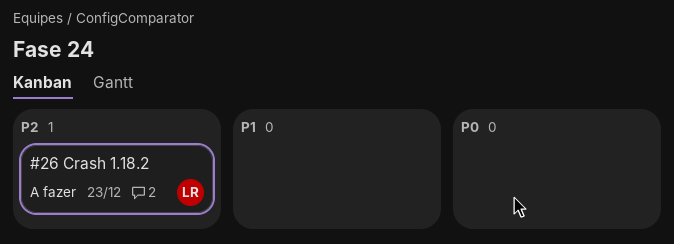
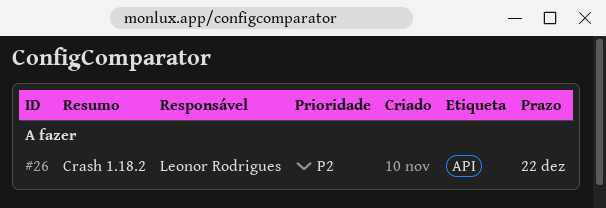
#26, due: Dec 23 -> Dec 22

